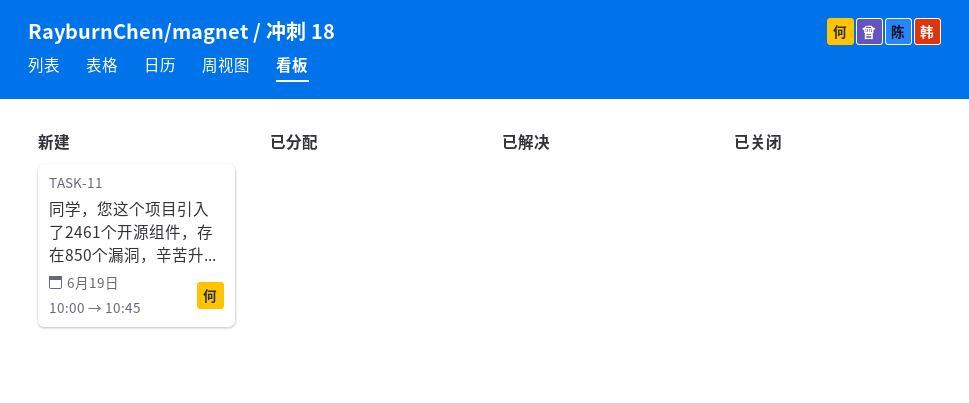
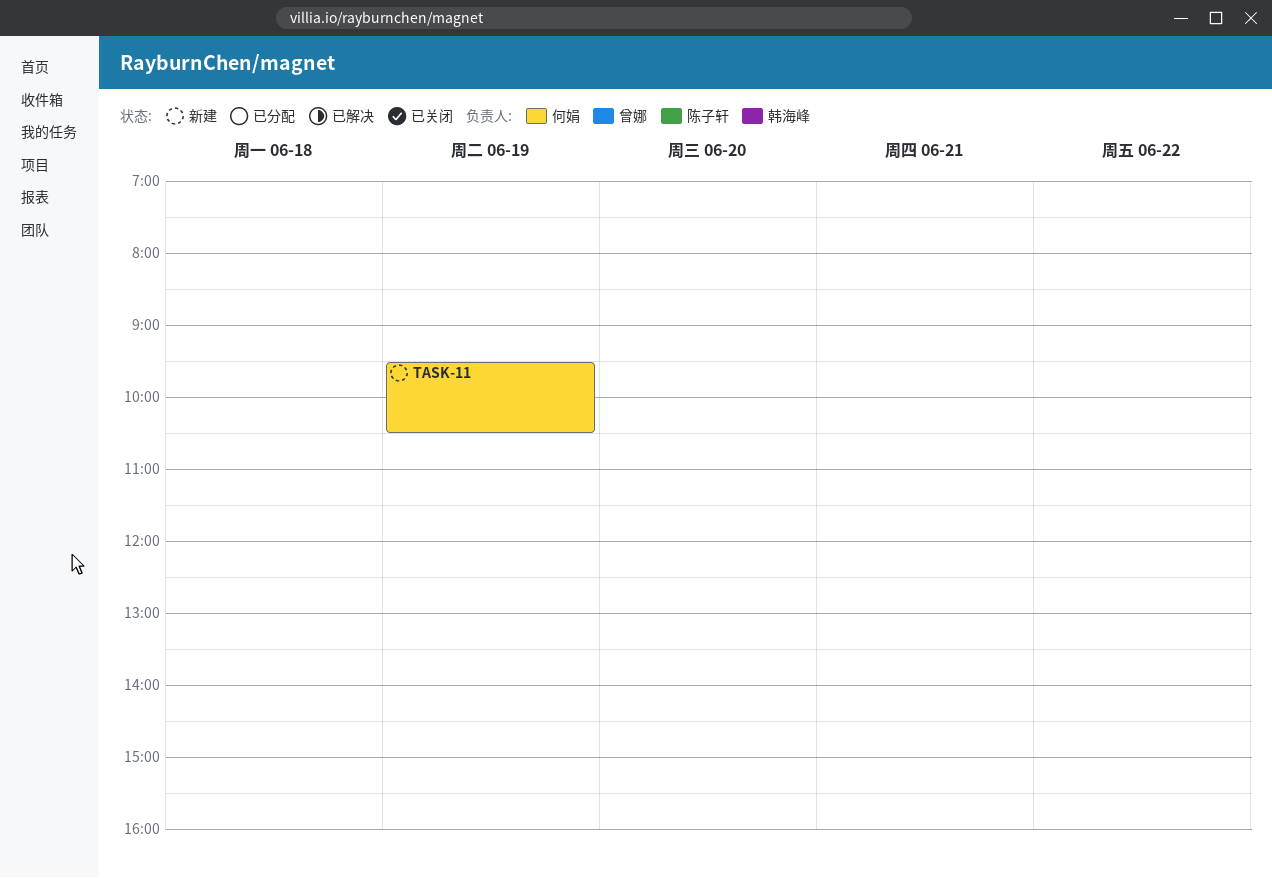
TASK-11, begins: 10:00 -> 09:30
TASK-11, ends: 10:45 -> 10:30

